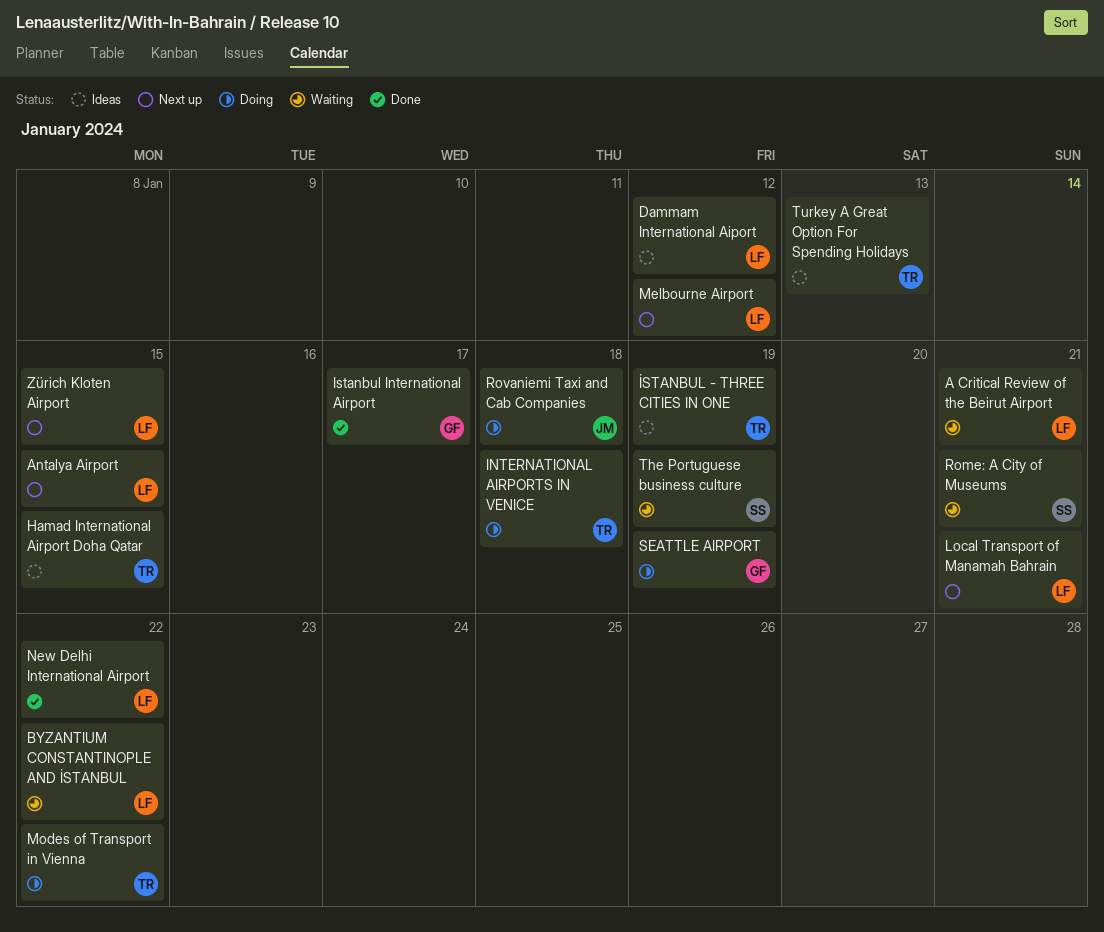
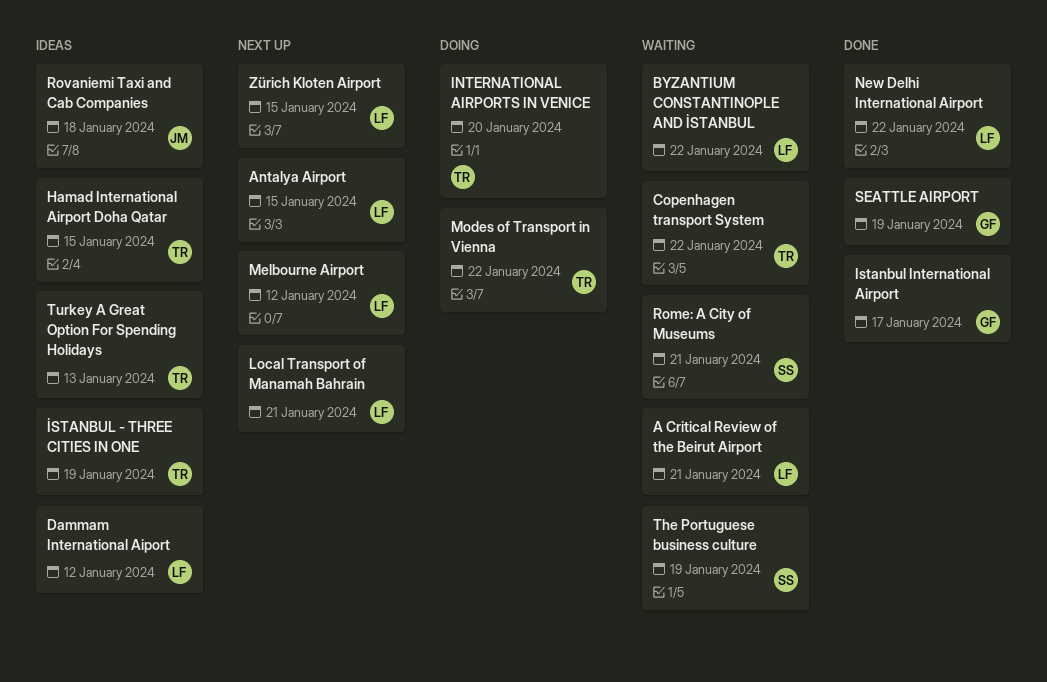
Copenhagen transport System: none -> present
INTERNATIONAL AIRPORTS IN VENICE, due: Jan 18 -> Jan 20
Rovaniemi Taxi and Cab Companies, status: Doing -> Ideas
SEATTLE AIRPORT, status: Doing -> Done

